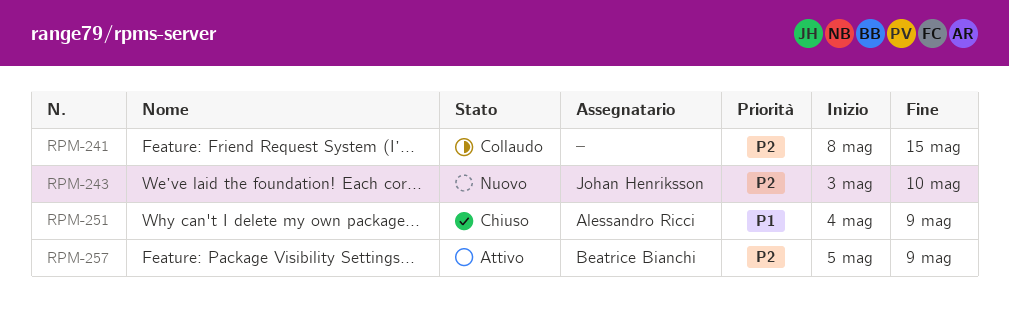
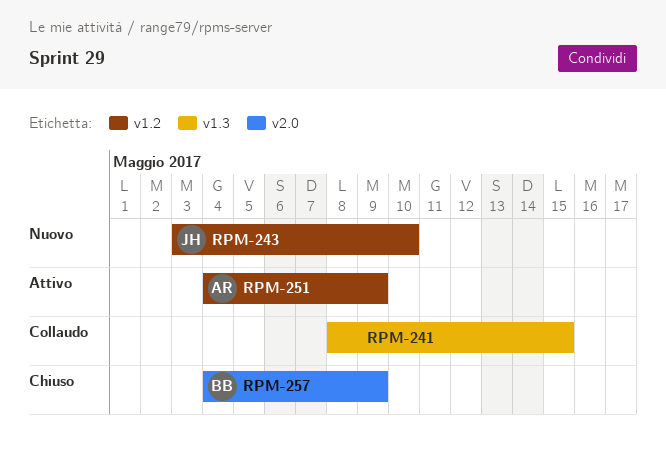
RPM-251, status: Chiuso -> Attivo
RPM-257, status: Attivo -> Chiuso
RPM-257, start: May 5 -> May 4

